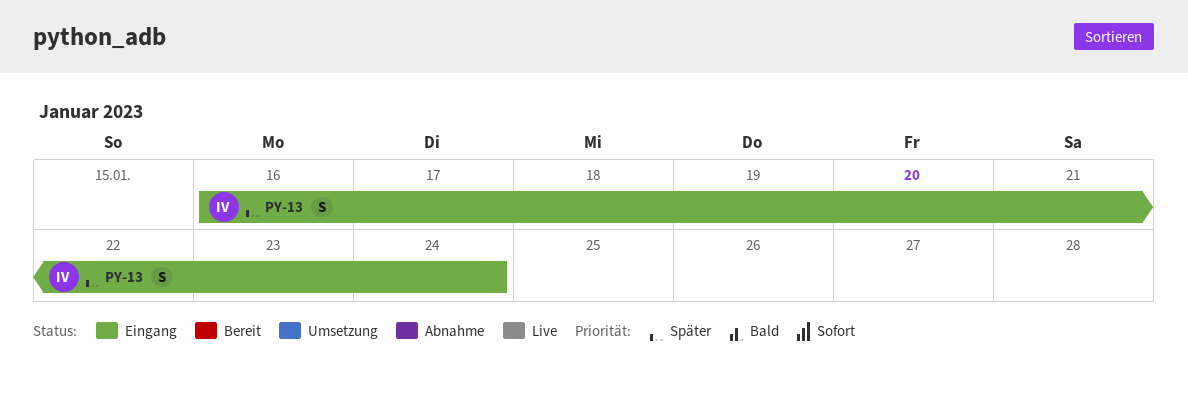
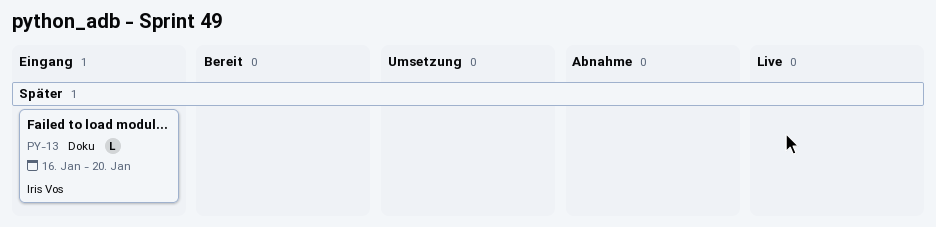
PY-13, estimate: S -> L
PY-13, due: Jan 24 -> Jan 20

